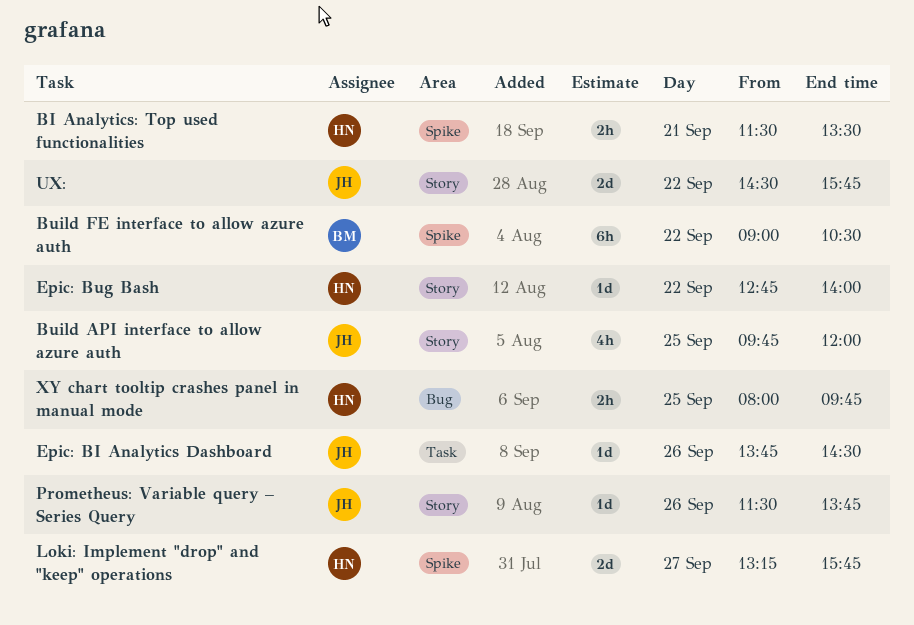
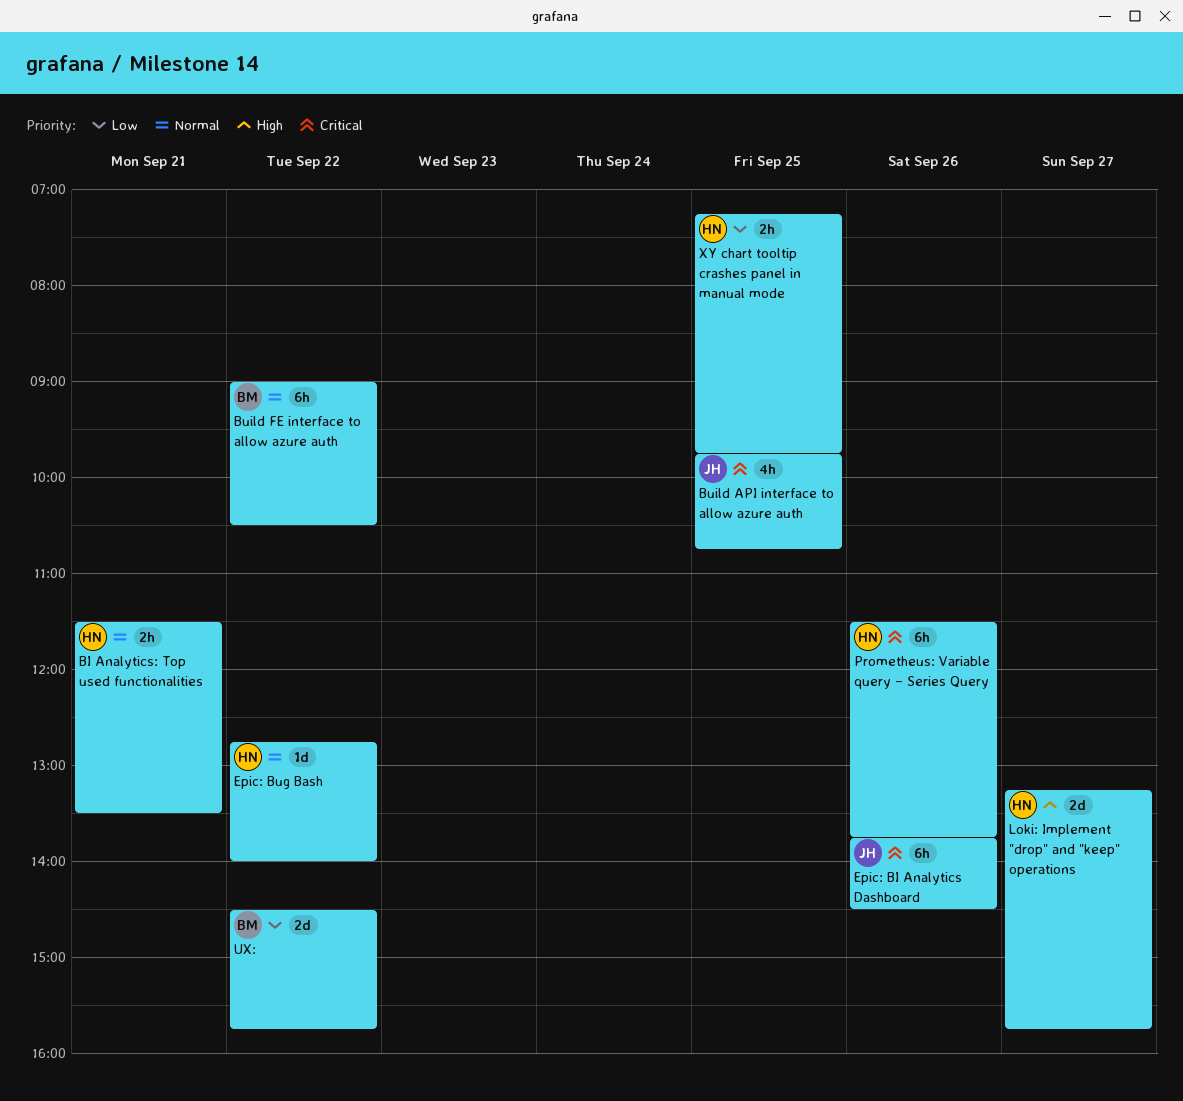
Build API interface to allow azure auth, ends: 12:00 -> 10:45
Epic: BI Analytics Dashboard, estimate: 1d -> 6h
Prometheus: Variable query – Series Query, owner: JH -> HN
Prometheus: Variable query – Series Query, estimate: 1d -> 6h
UX:, owner: JH -> BM
XY chart tooltip crashes panel in manual mode, begins: 08:00 -> 07:15

